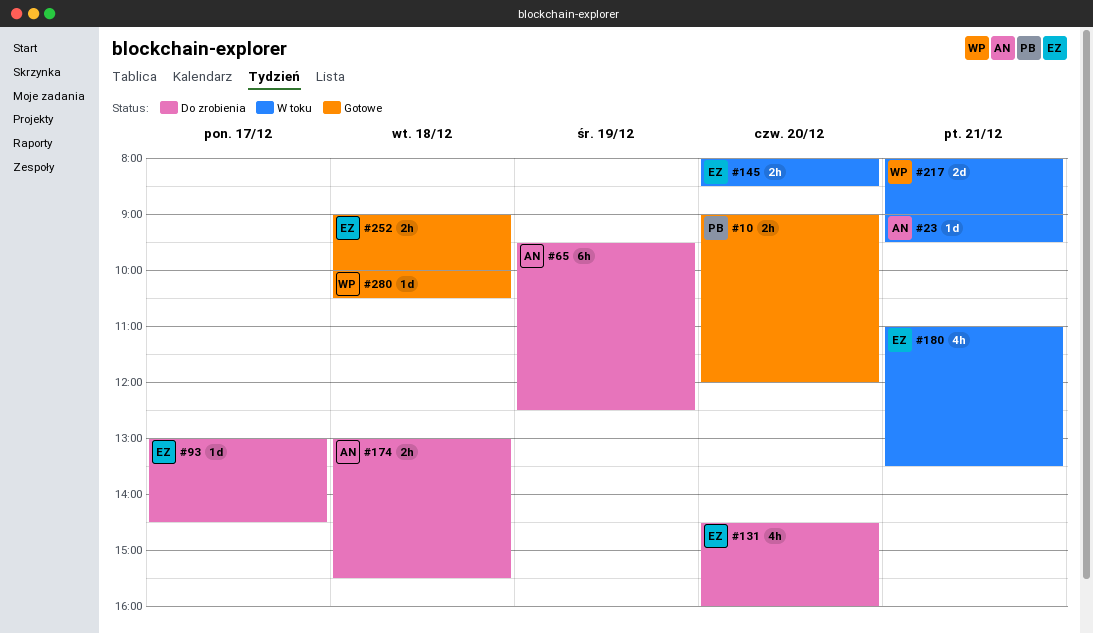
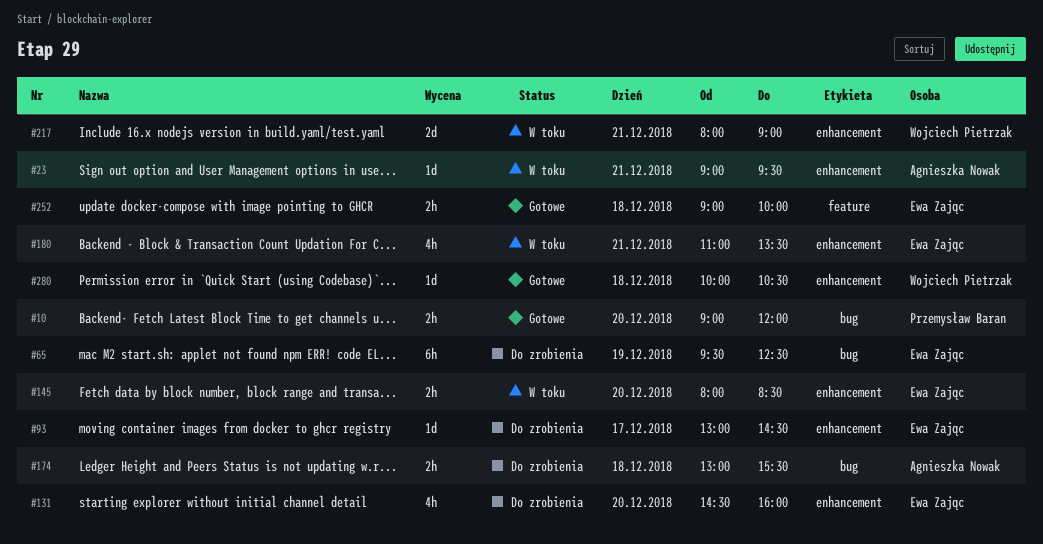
#65, owner: Agnieszka Nowak -> Ewa Zając

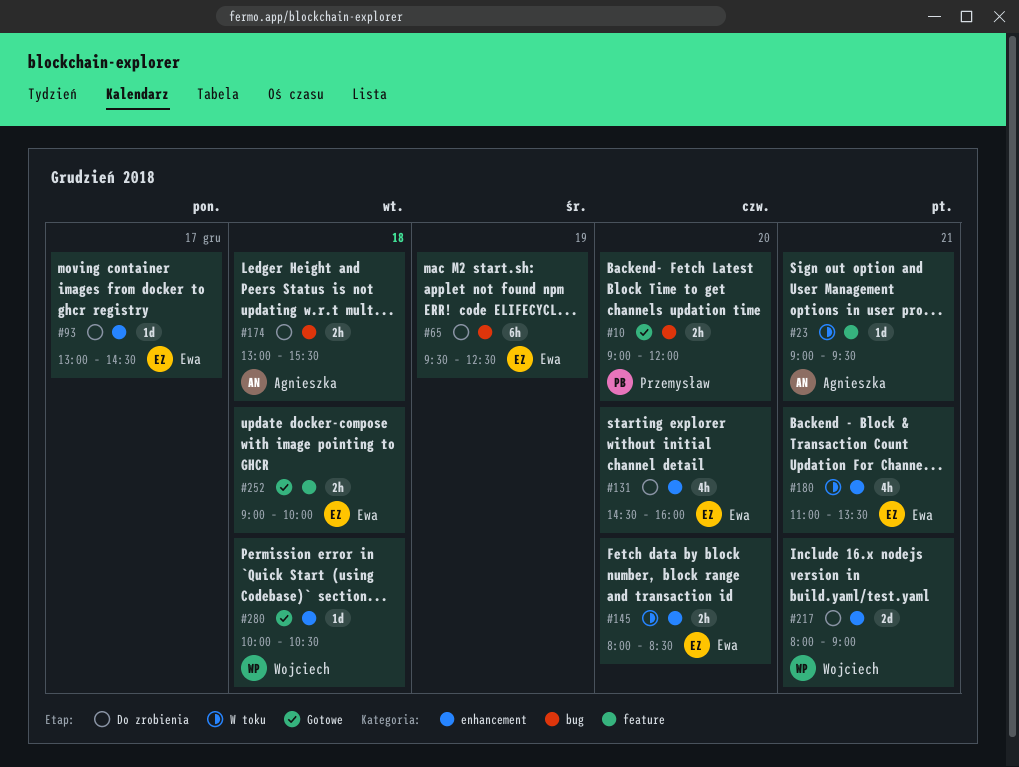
#23, label: enhancement -> feature
#217, status: W toku -> Do zrobienia

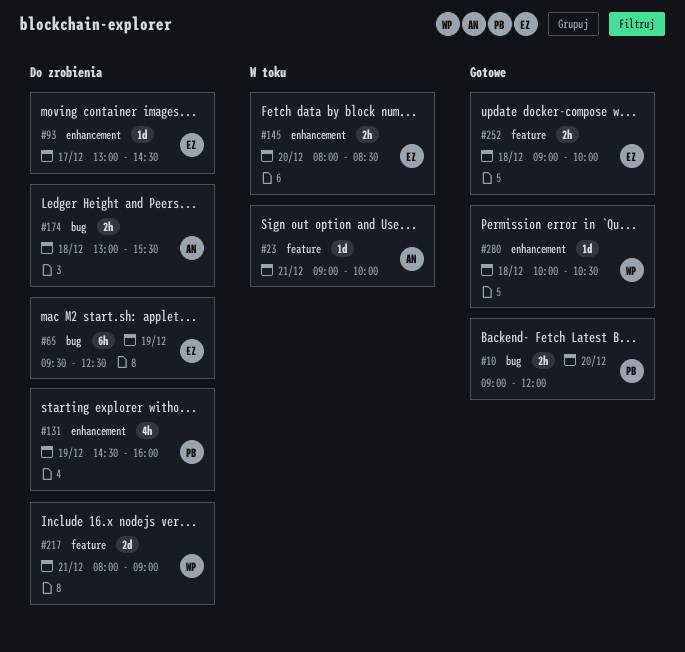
#23, ends: 09:30 -> 10:00
#131, owner: Ewa -> Przemysław
#131, day: Dec 20 -> Dec 19
#180: present -> none
#217, label: enhancement -> feature

